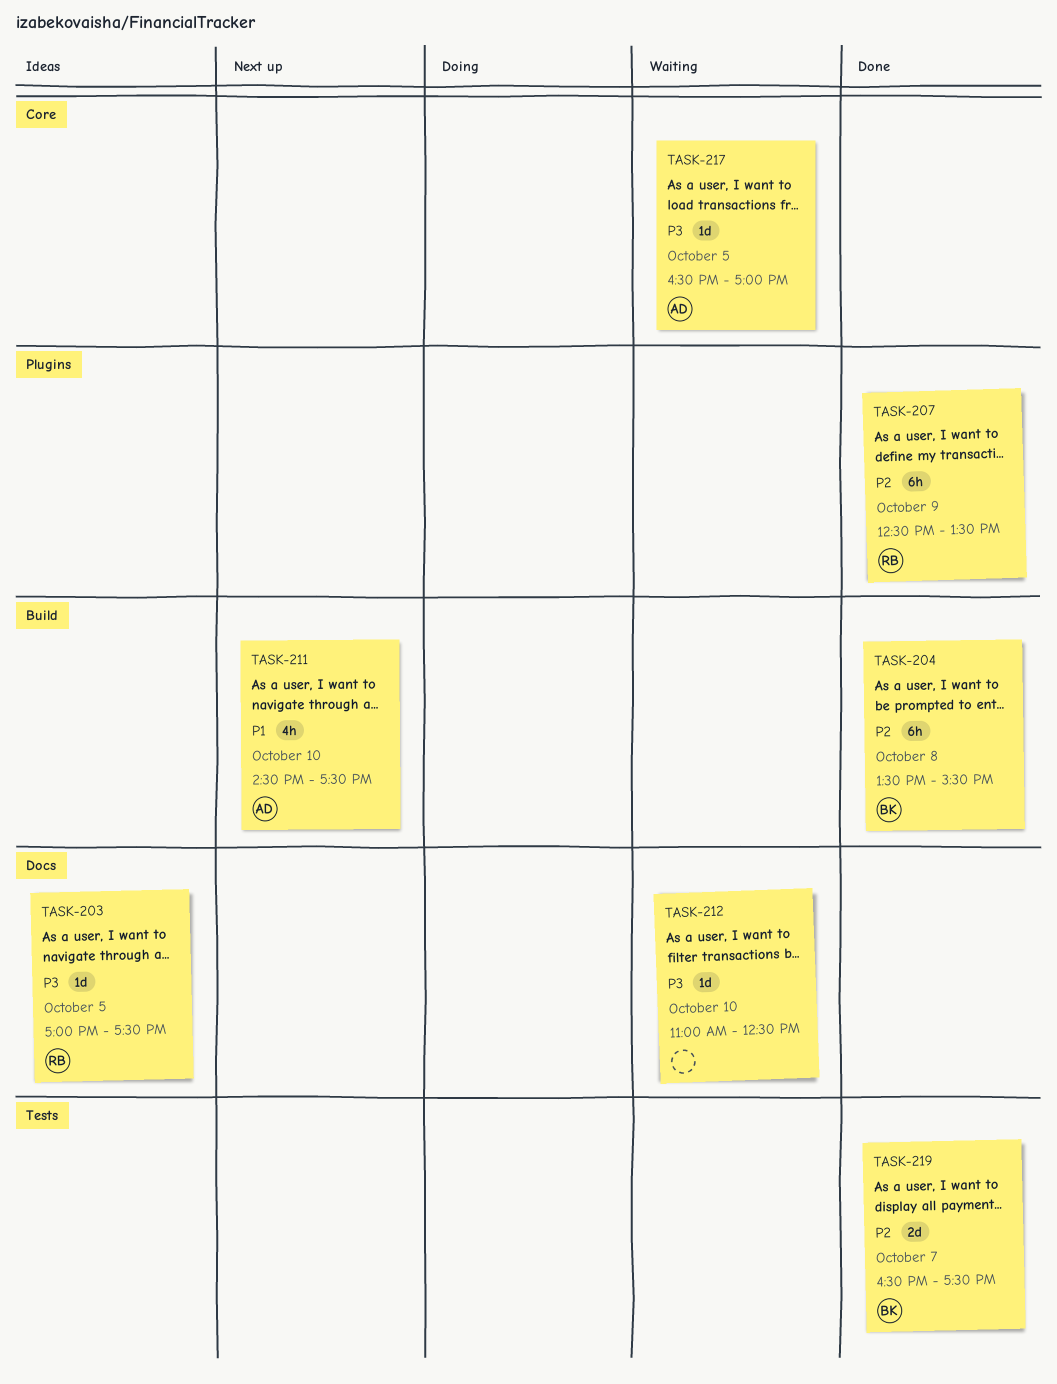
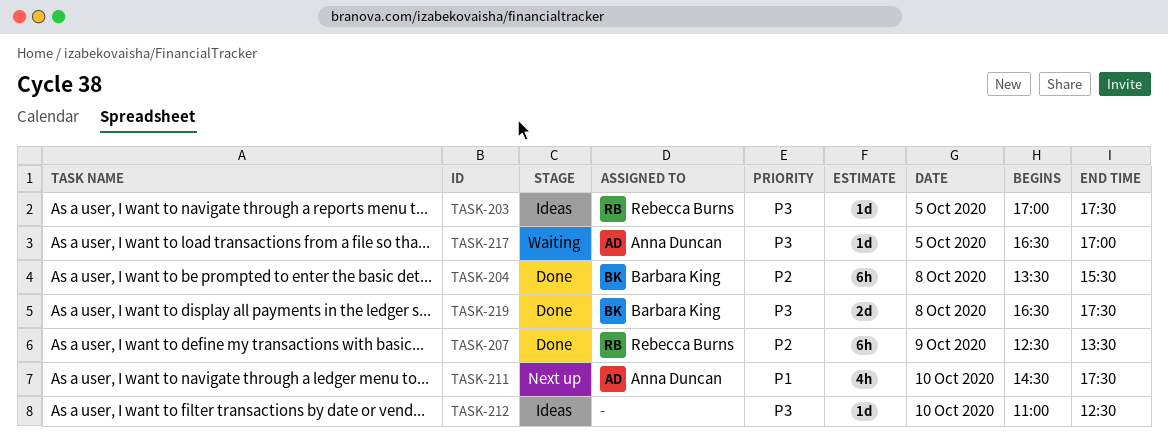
TASK-212, status: Waiting -> Ideas
TASK-219, priority: P2 -> P3
TASK-219, day: Oct 7 -> Oct 8

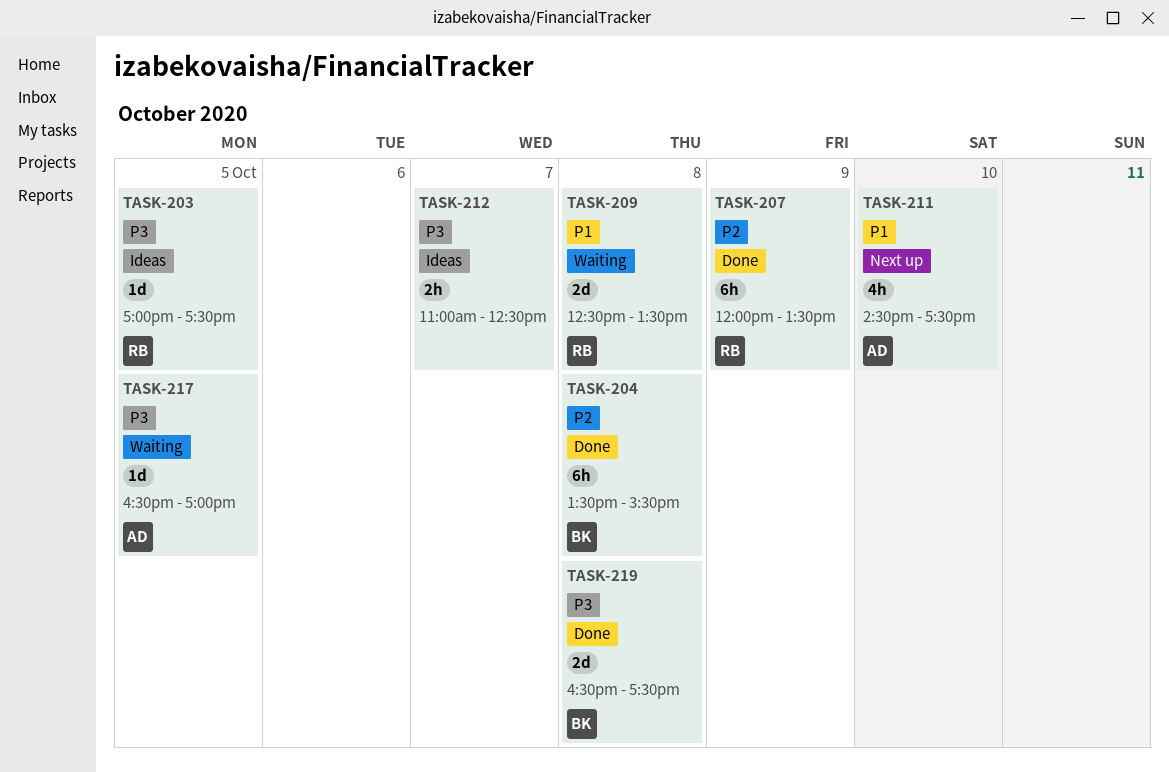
TASK-207, begins: 12:30 -> 12:00
TASK-209: none -> present
TASK-212, estimate: 1d -> 2h
TASK-212, day: Oct 10 -> Oct 7

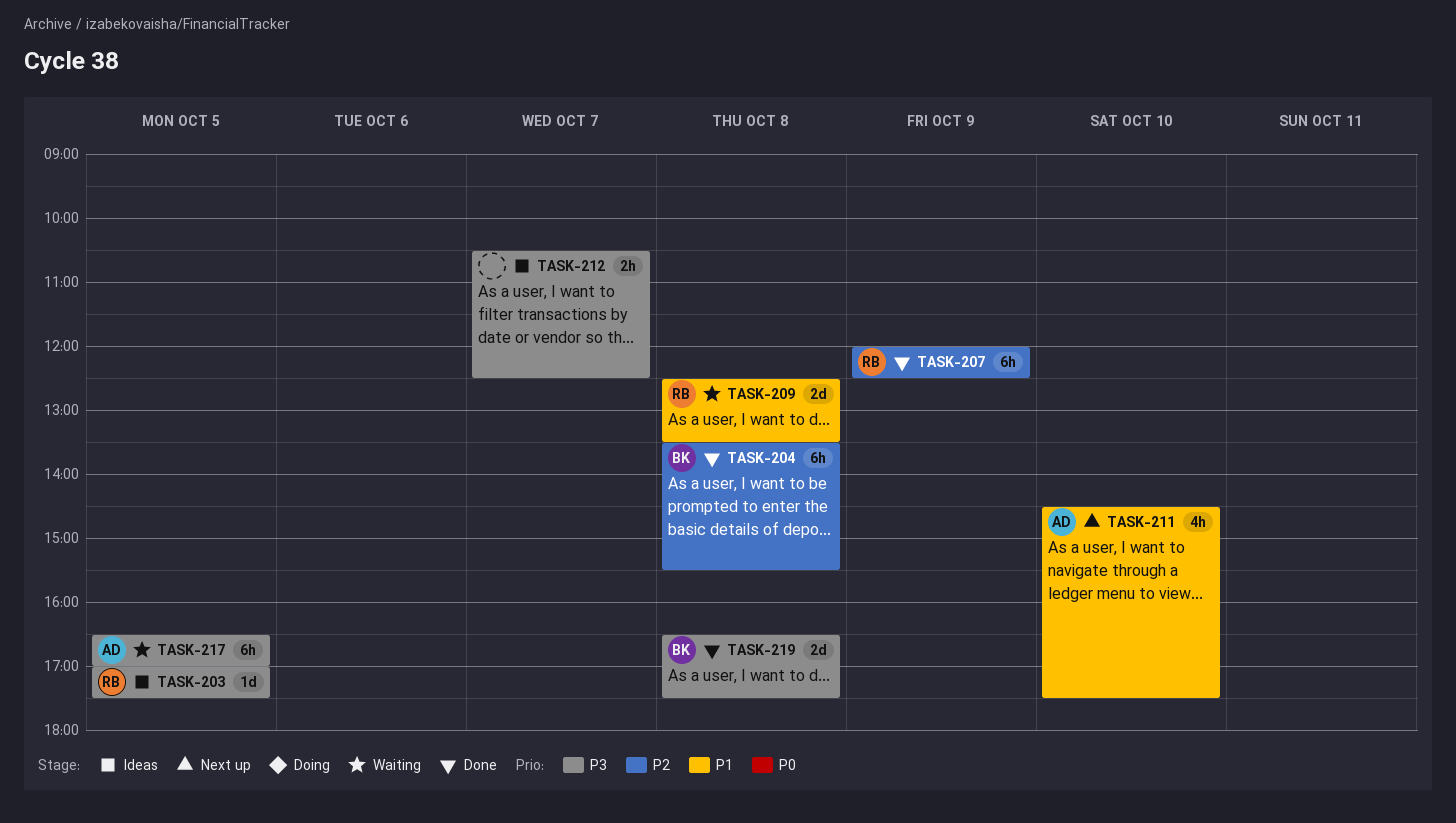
TASK-207, ends: 13:30 -> 12:30
TASK-212, begins: 11:00 -> 10:30
TASK-217, estimate: 1d -> 6h

